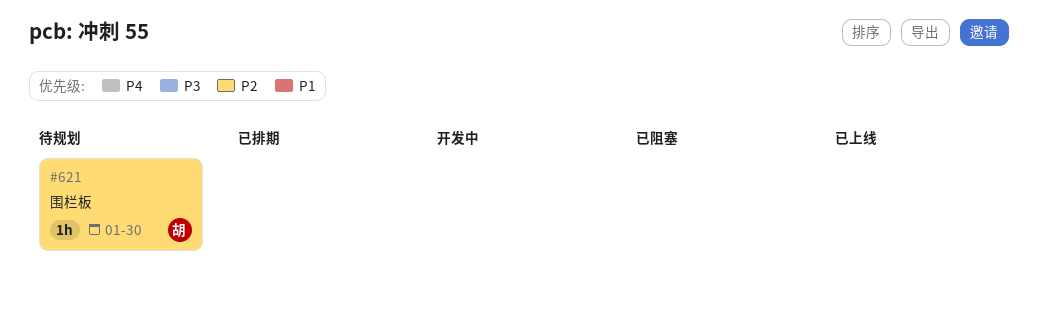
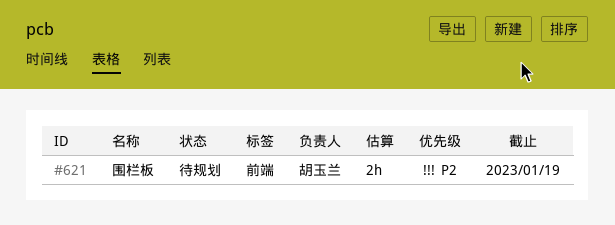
#621, estimate: 1h -> 2h
#621, due: Jan 30 -> Jan 19

